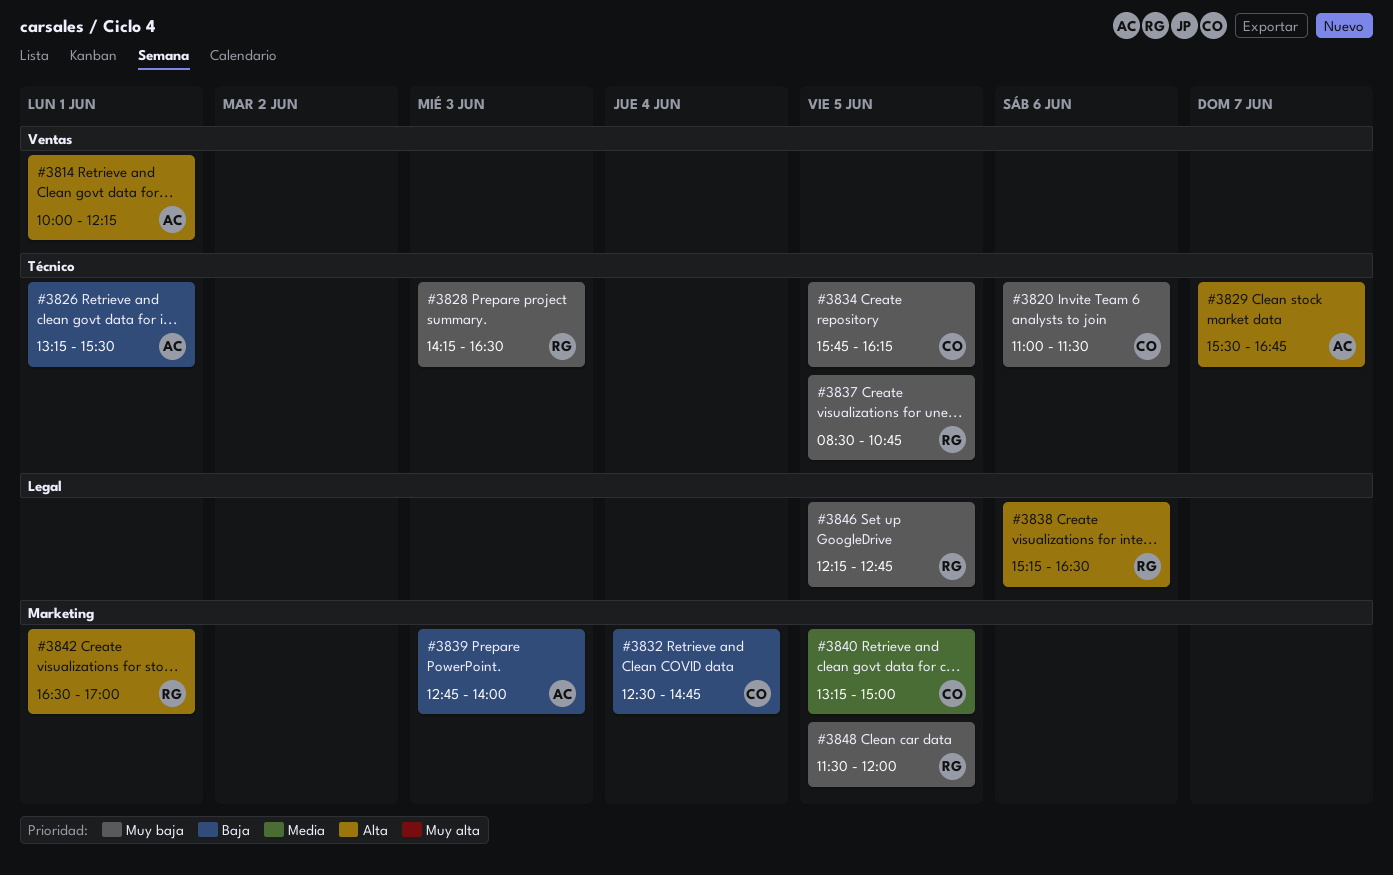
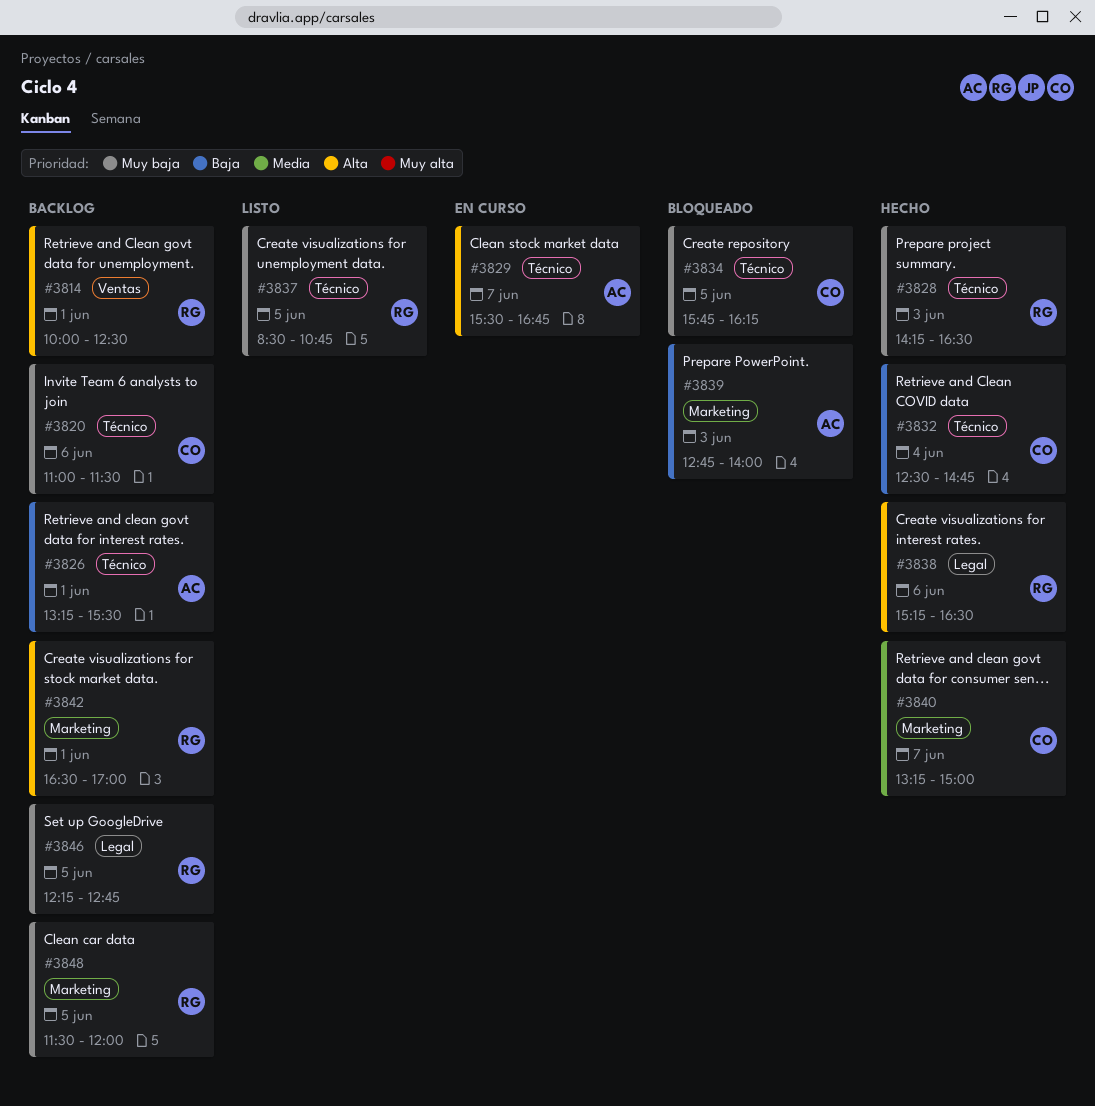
#3814, owner: AC -> RG
#3814, ends: 12:15 -> 12:30
#3832, label: Marketing -> Técnico
#3840, day: Jun 5 -> Jun 7

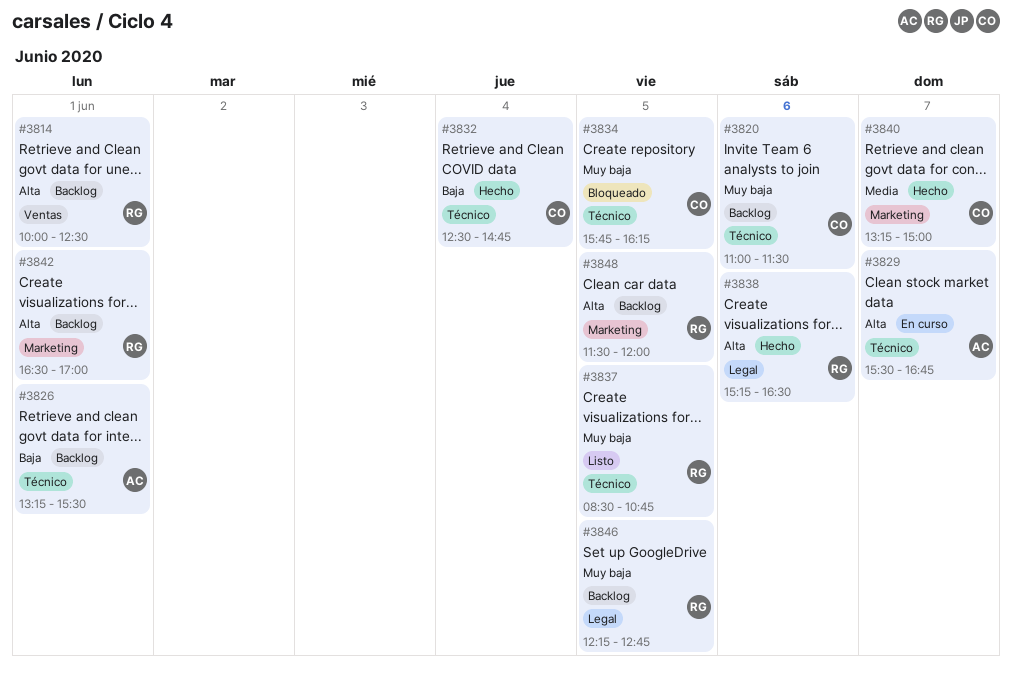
#3828: present -> none
#3839: present -> none
#3848, priority: Muy baja -> Alta

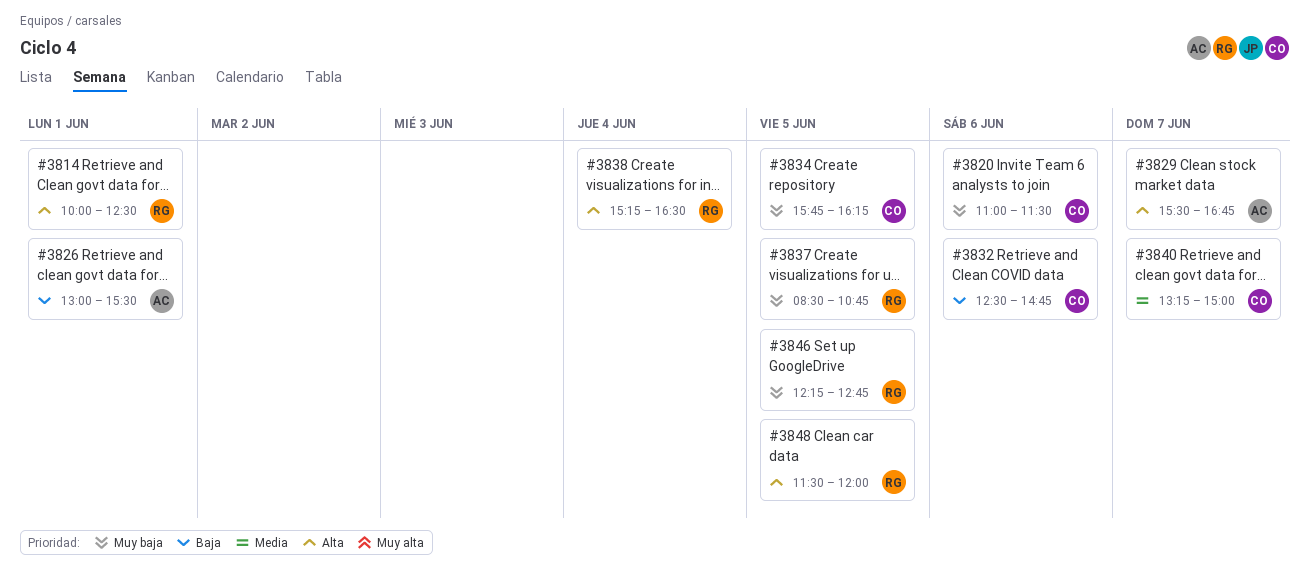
#3826, begins: 13:15 -> 13:00
#3832, day: Jun 4 -> Jun 6
#3838, day: Jun 6 -> Jun 4
#3842: present -> none

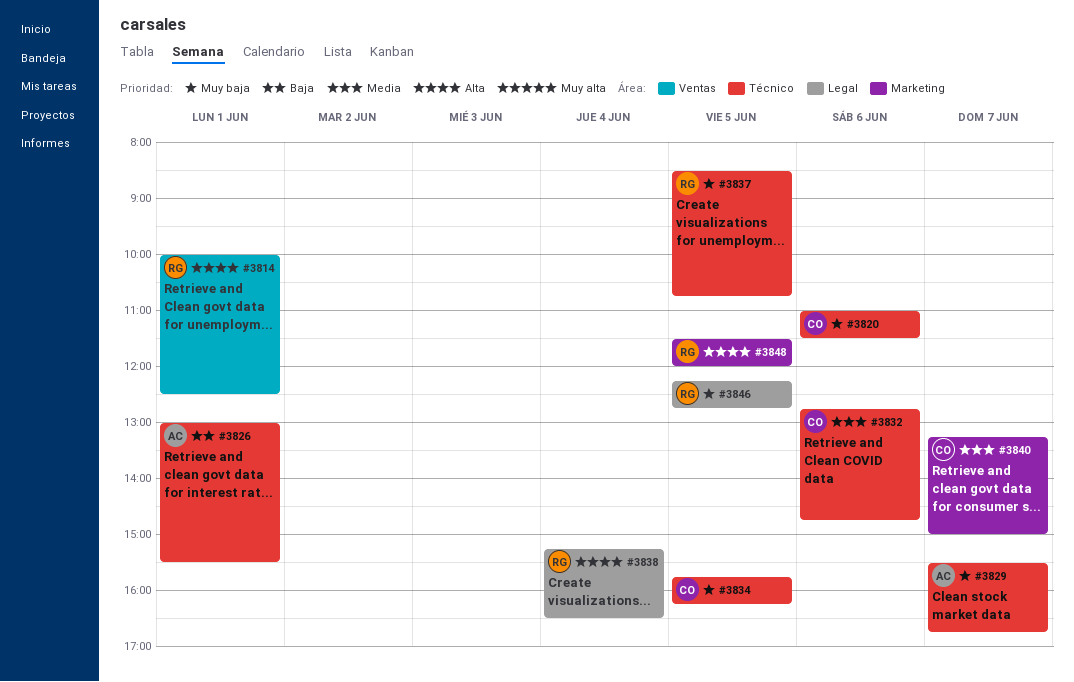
#3829, priority: Alta -> Muy baja
#3832, priority: Baja -> Media
#3832, begins: 12:30 -> 12:45

